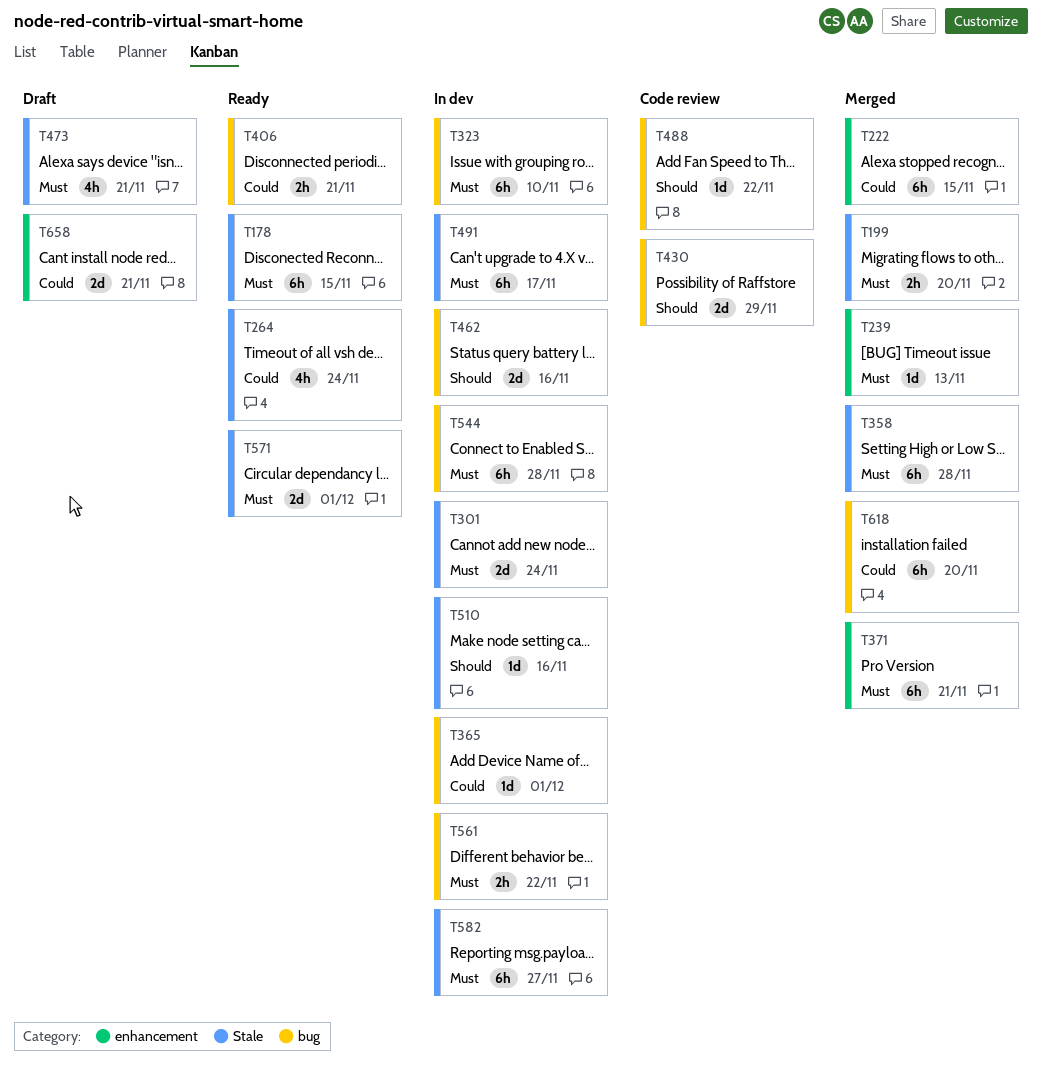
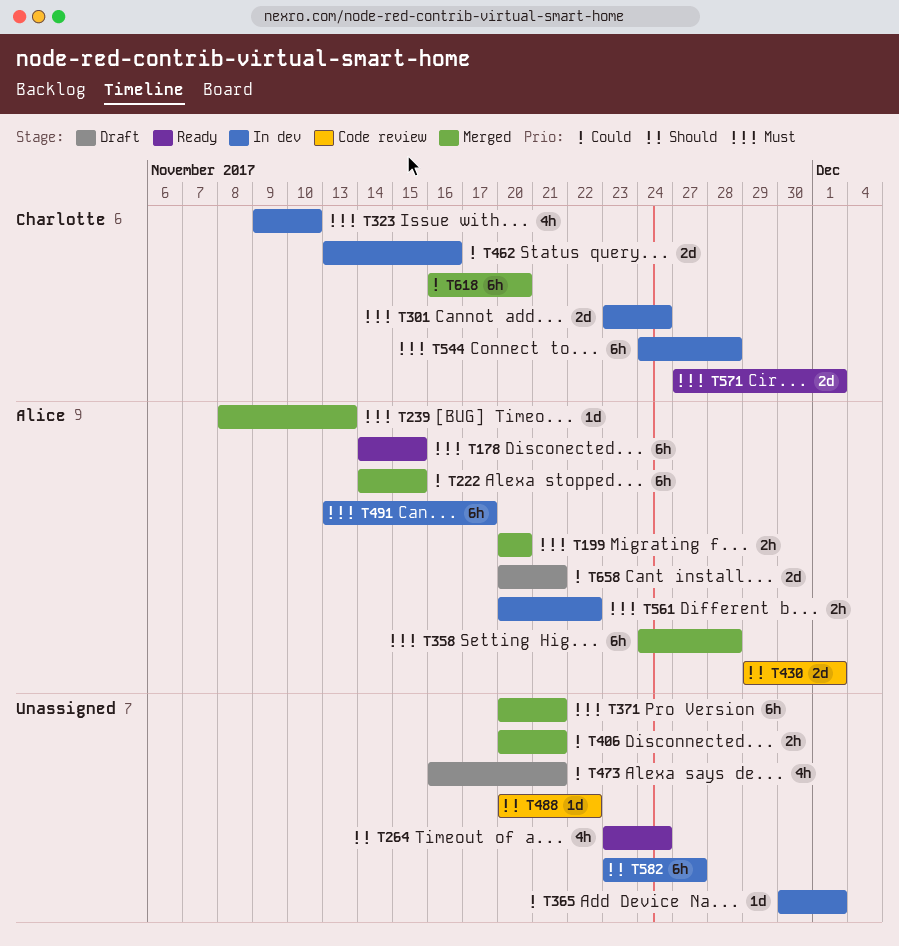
T264, priority: Could -> Should
T323, estimate: 6h -> 4h
T406, status: Ready -> Merged
T430, due: Nov 29 -> Dec 1
T462, priority: Should -> Could
T473, priority: Must -> Could
T510: present -> none
T582, priority: Must -> Should

